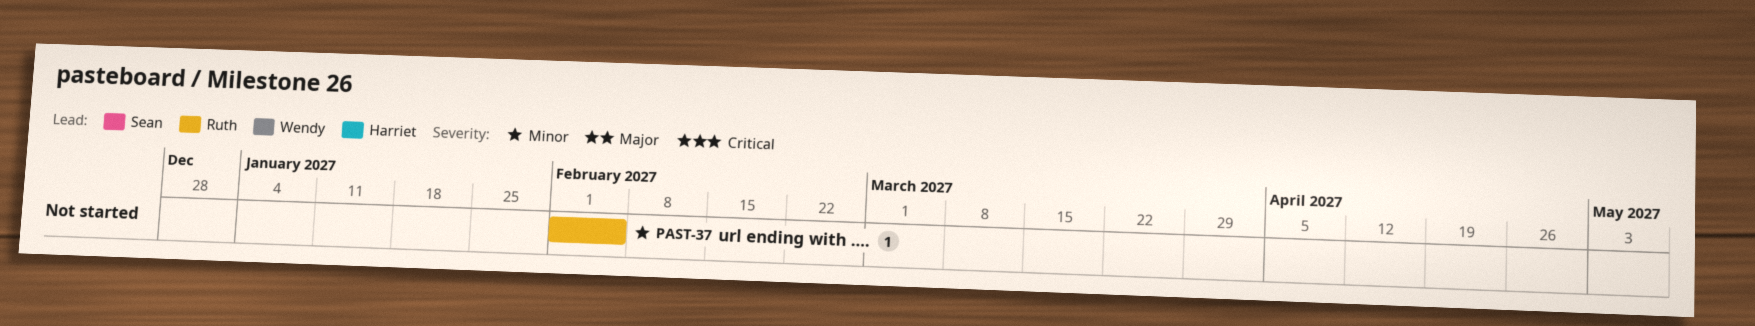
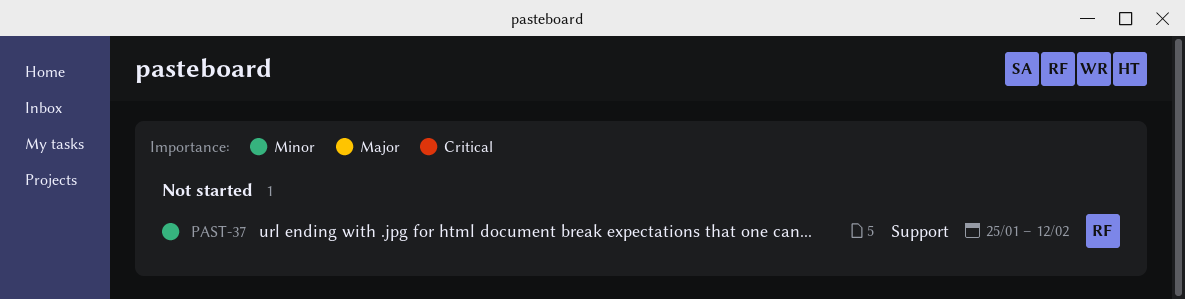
PAST-37, start: Feb 1 -> Jan 25
PAST-37, due: Feb 5 -> Feb 12

